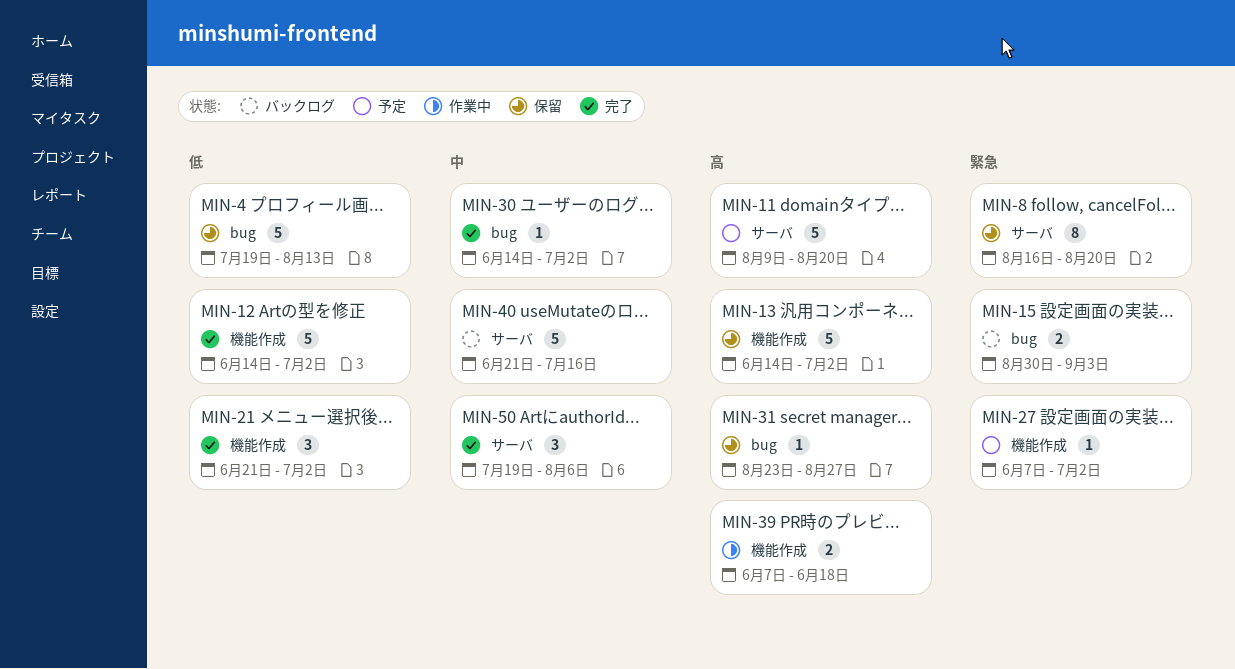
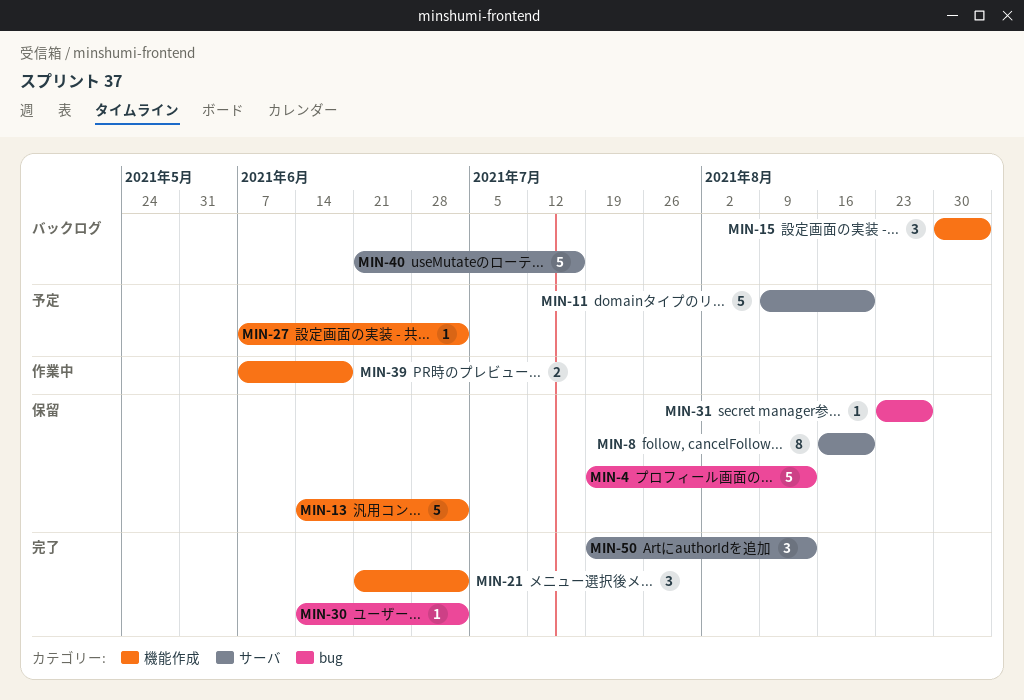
MIN-12: present -> none
MIN-15, label: bug -> 機能作成
MIN-15, estimate: 2 -> 3
MIN-50, due: Aug 6 -> Aug 13

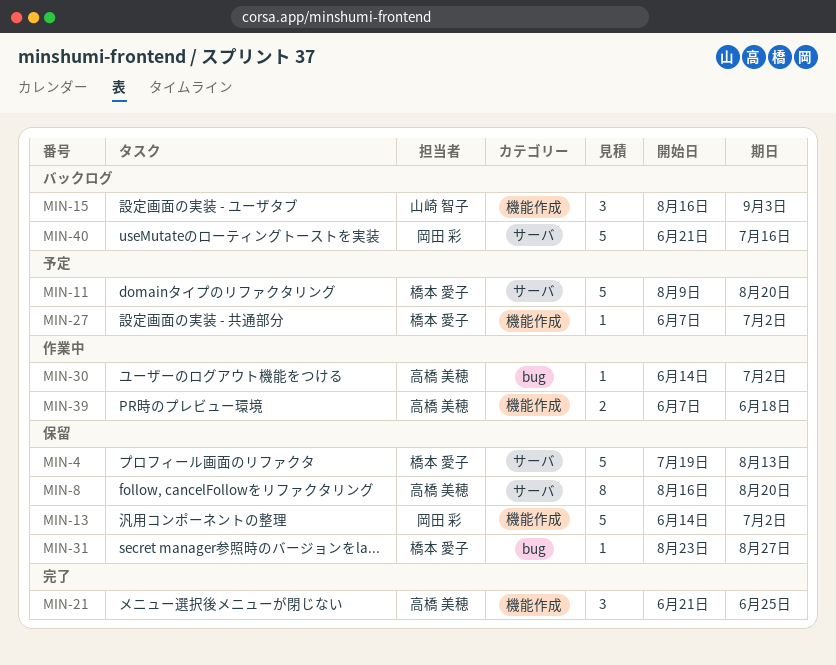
MIN-4, label: bug -> サーバ
MIN-15, start: Aug 30 -> Aug 16
MIN-21, due: Jul 2 -> Jun 25
MIN-30, status: 完了 -> 作業中
MIN-50: present -> none

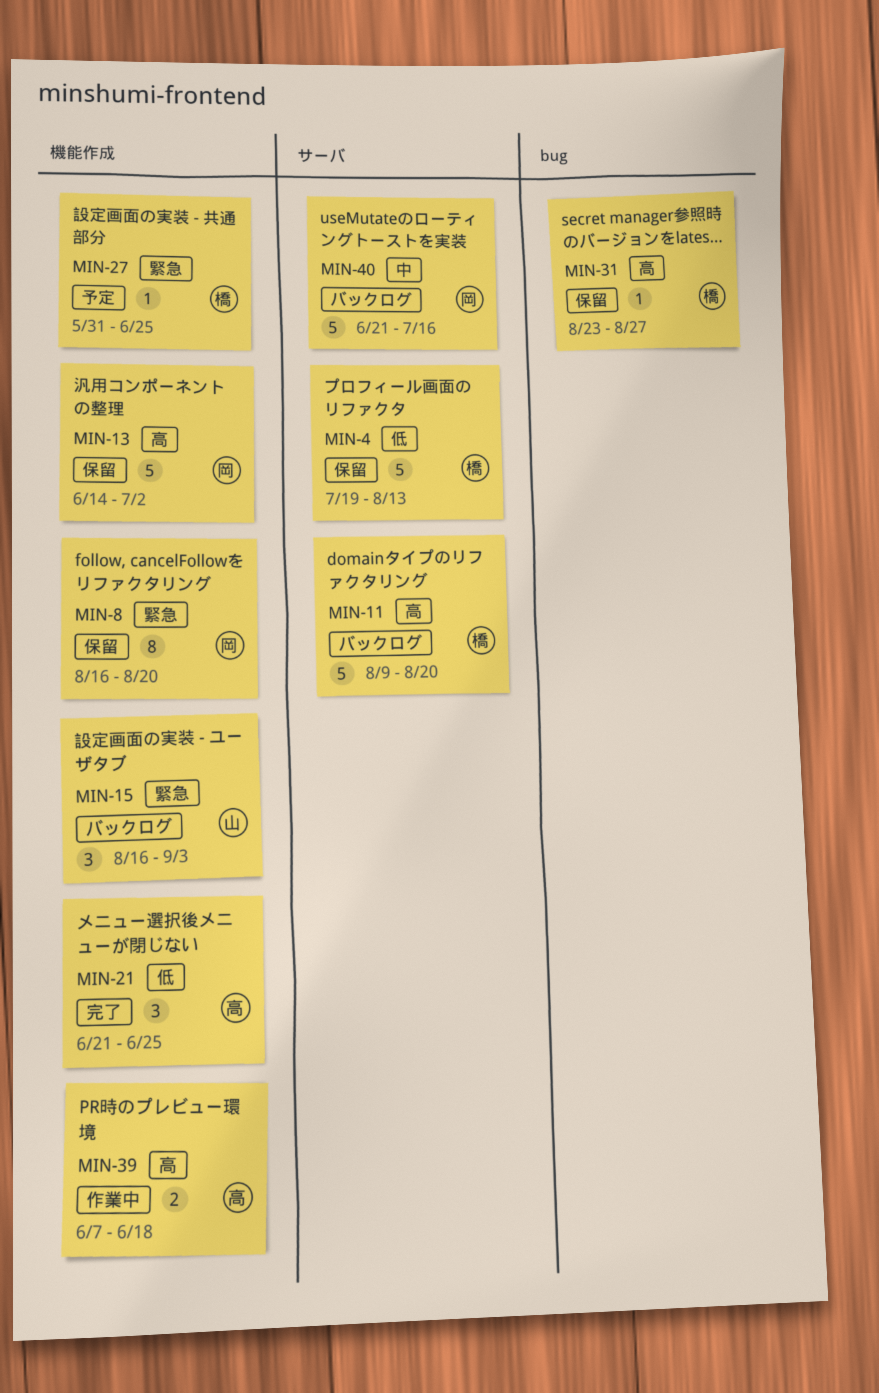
MIN-8, owner: 高橋 美穂 -> 岡田 彩
MIN-8, label: サーバ -> 機能作成
MIN-11, status: 予定 -> バックログ
MIN-27, start: Jun 7 -> May 31
MIN-27, due: Jul 2 -> Jun 25
MIN-30: present -> none

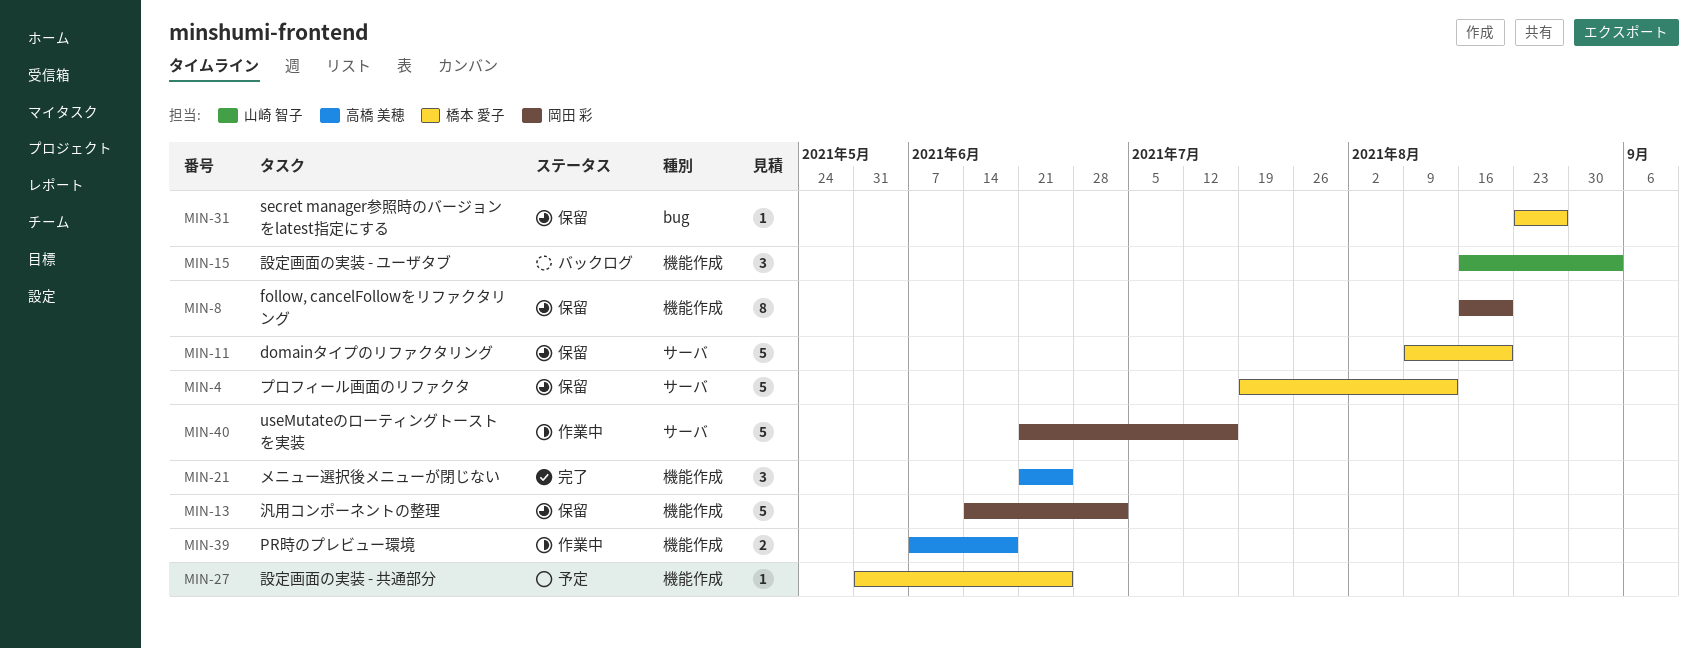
MIN-11, status: バックログ -> 保留
MIN-40, status: バックログ -> 作業中

